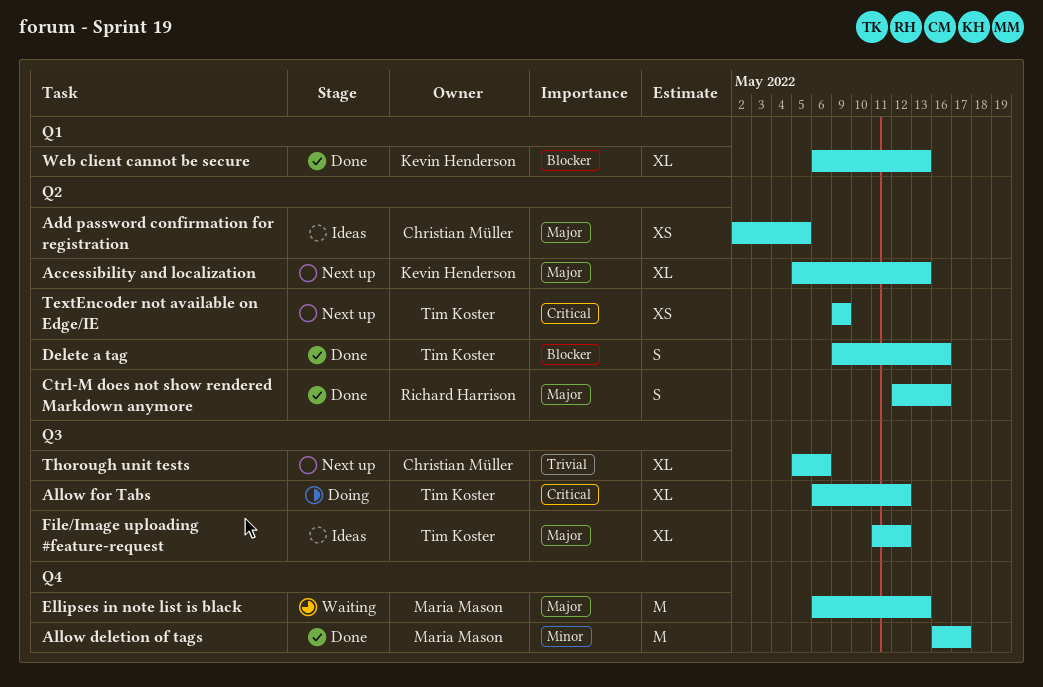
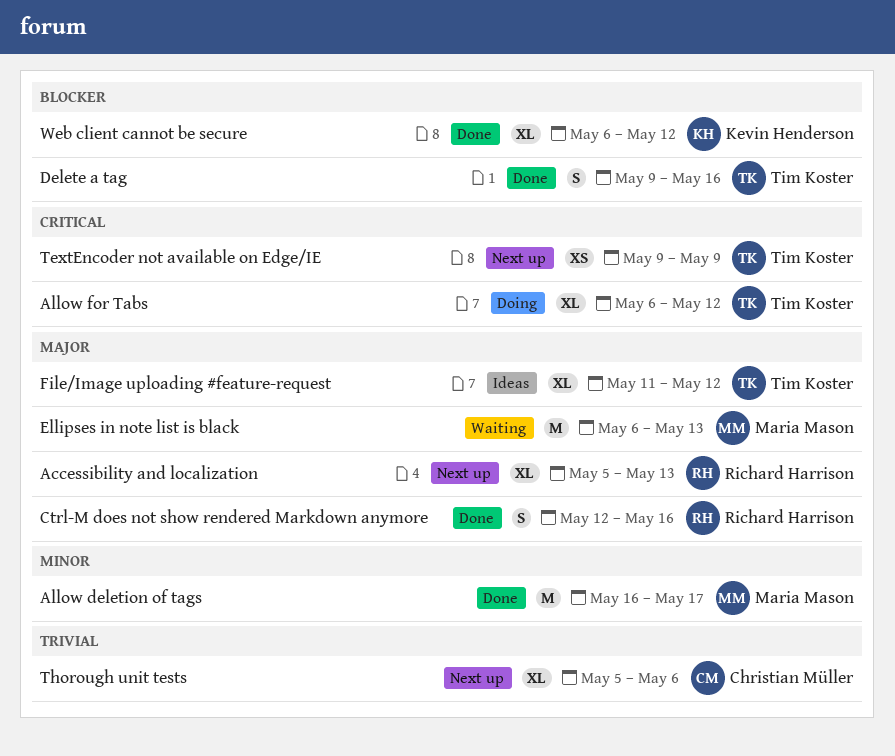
Accessibility and localization, owner: Kevin Henderson -> Richard Harrison
Add password confirmation for registration: present -> none
Web client cannot be secure, due: May 13 -> May 12

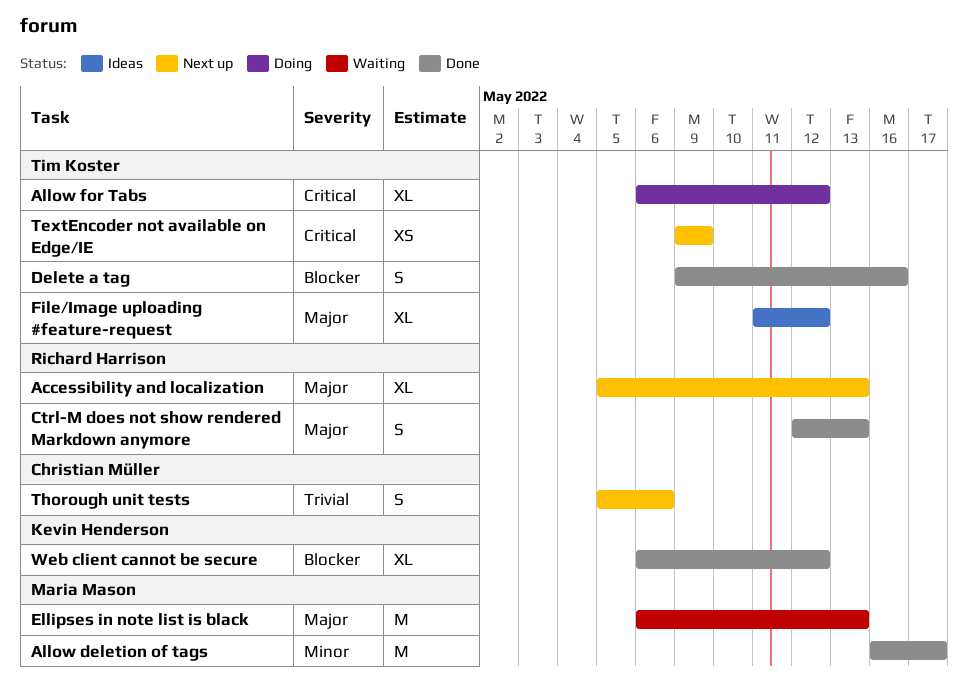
Ctrl-M does not show rendered Markdown anymore, due: May 16 -> May 13
Thorough unit tests, estimate: XL -> S

